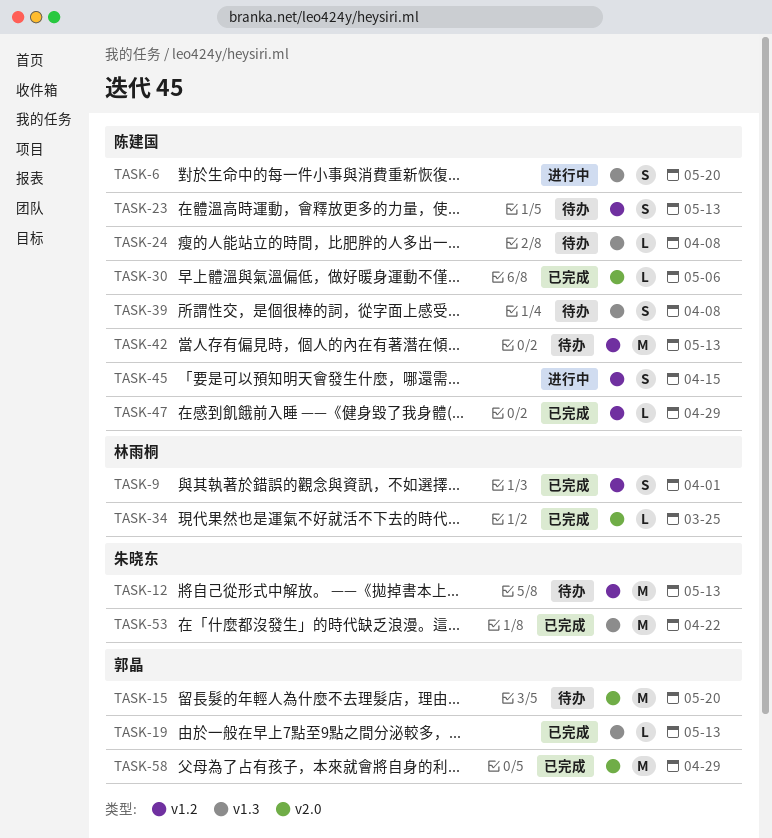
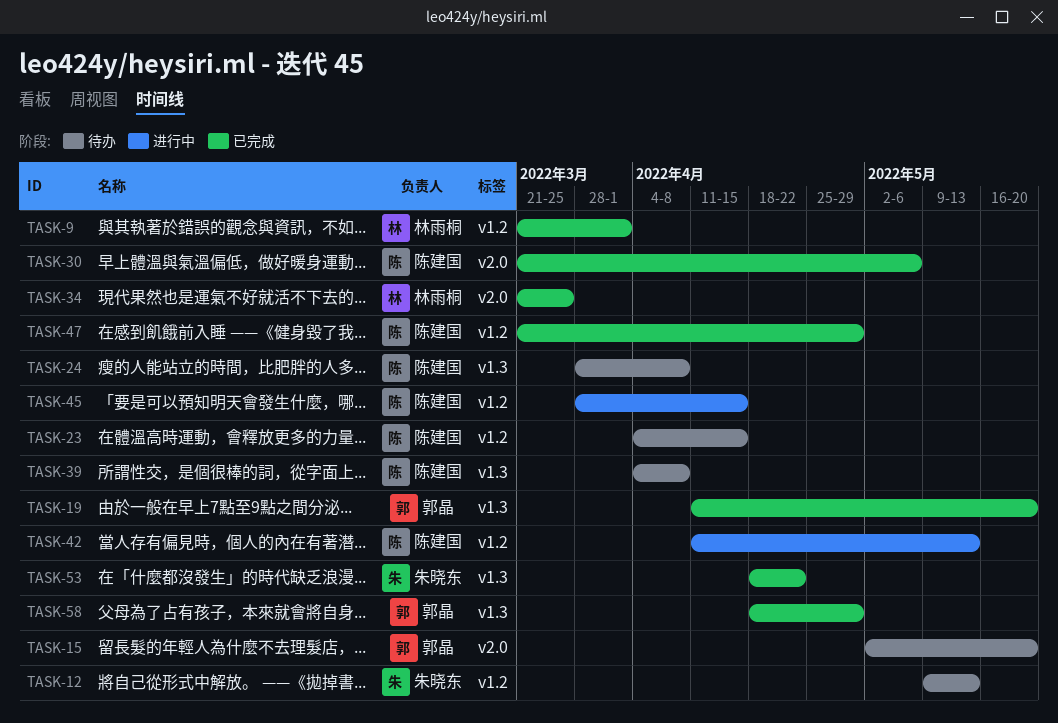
TASK-6: present -> none
TASK-19, due: May 13 -> May 20
TASK-23, due: May 13 -> Apr 15
TASK-42, status: 待办 -> 进行中
TASK-58, label: v2.0 -> v1.3

